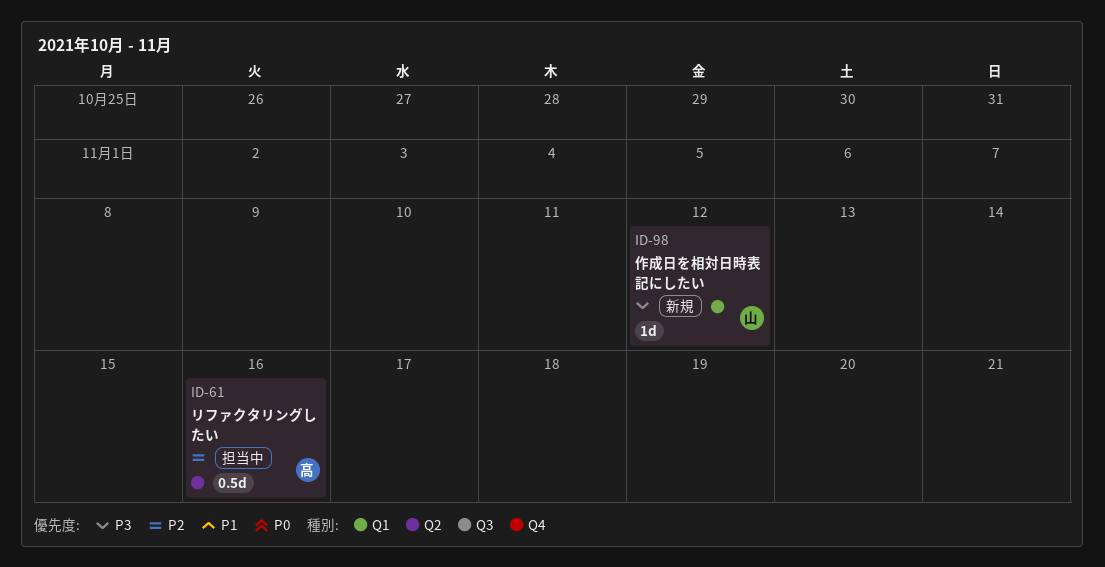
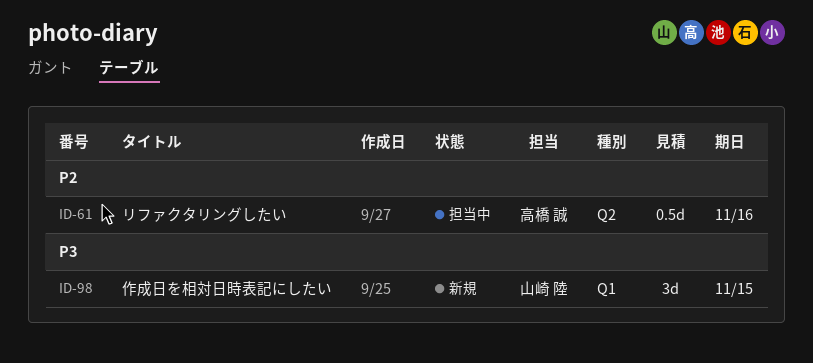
ID-98, estimate: 1d -> 3d
ID-98, due: Nov 12 -> Nov 15

